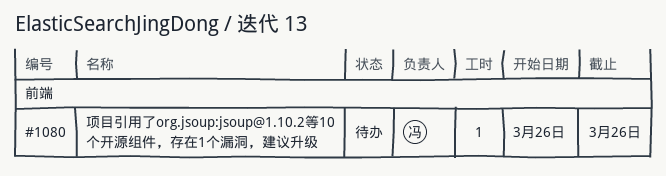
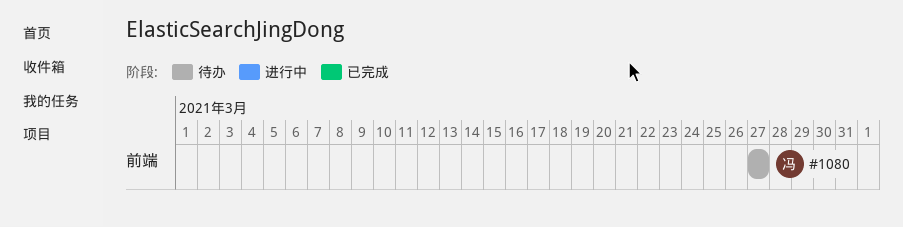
#1080, start: Mar 26 -> Mar 27
#1080, due: Mar 26 -> Mar 27

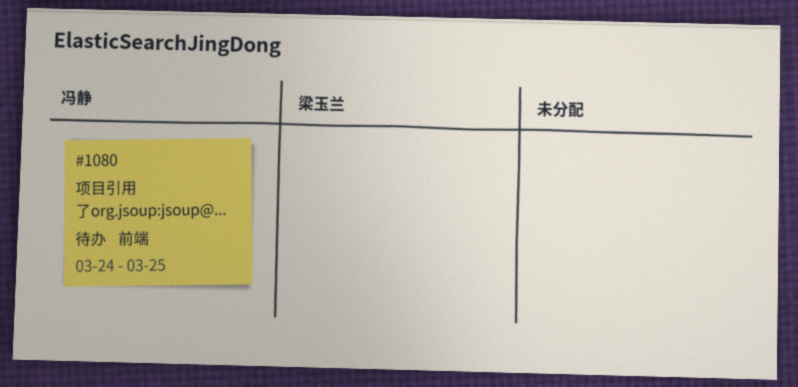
#1080, start: Mar 27 -> Mar 24
#1080, due: Mar 27 -> Mar 25

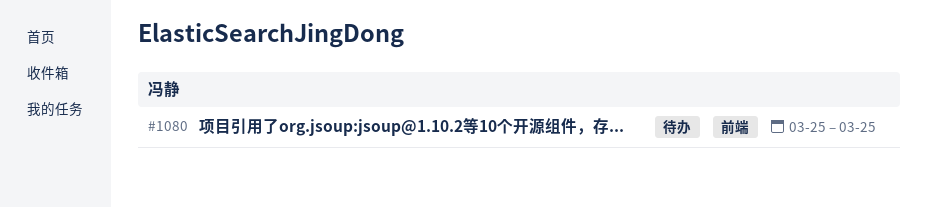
#1080, start: Mar 24 -> Mar 25

